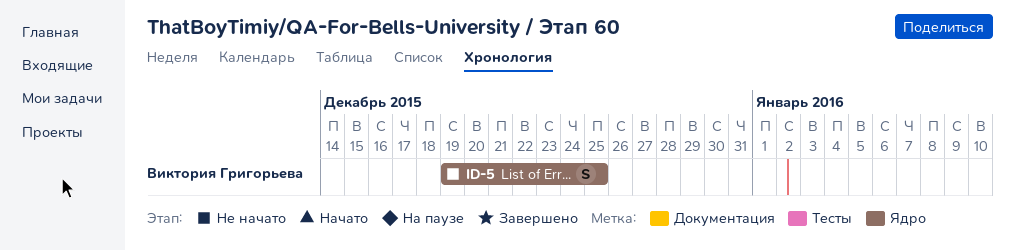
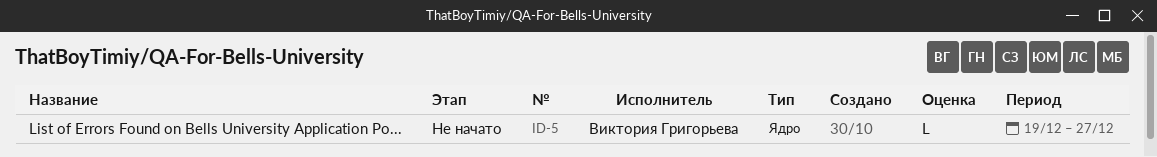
ID-5, estimate: S -> L
ID-5, due: Dec 25 -> Dec 27

